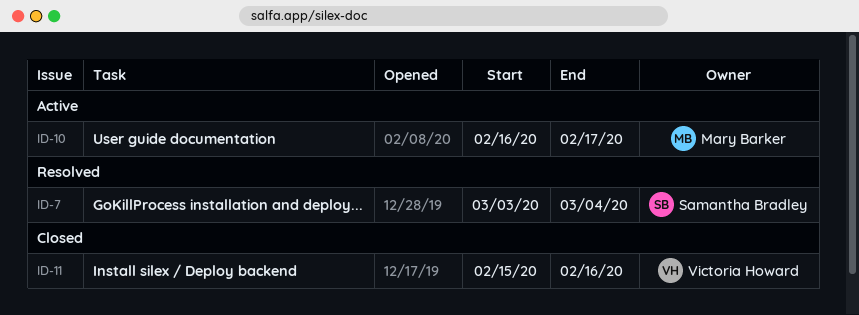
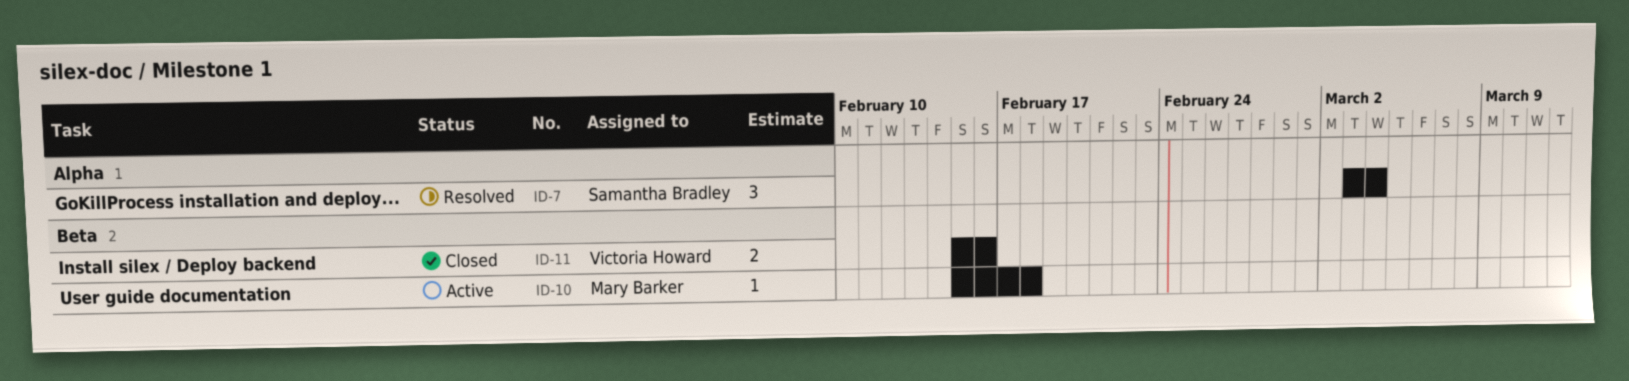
ID-10, start: Feb 16 -> Feb 15
ID-10, due: Feb 17 -> Feb 18

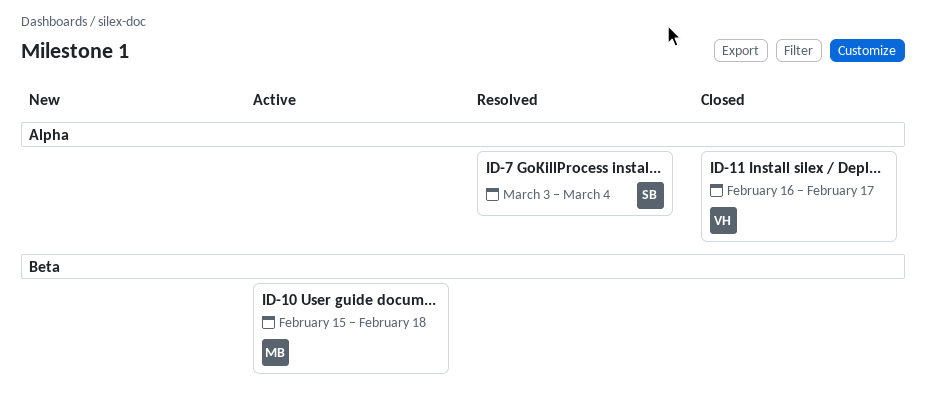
ID-11, label: Beta -> Alpha
ID-11, start: Feb 15 -> Feb 16
ID-11, due: Feb 16 -> Feb 17

